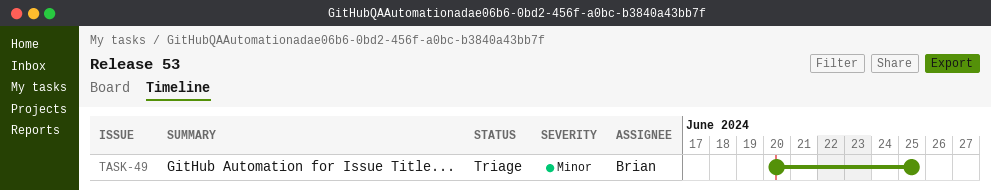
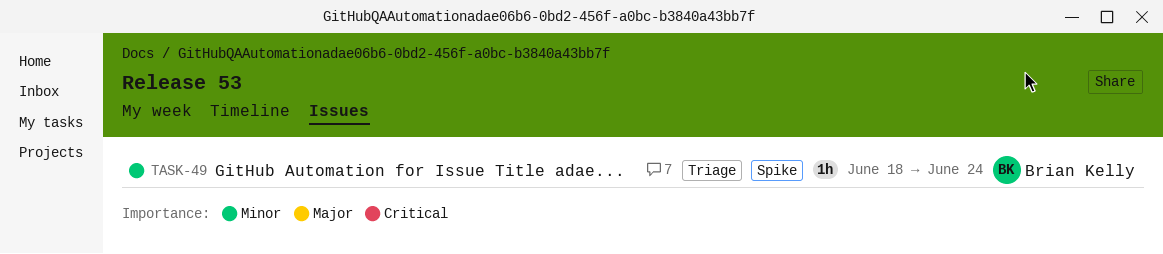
TASK-49, start: Jun 20 -> Jun 18
TASK-49, due: Jun 25 -> Jun 24

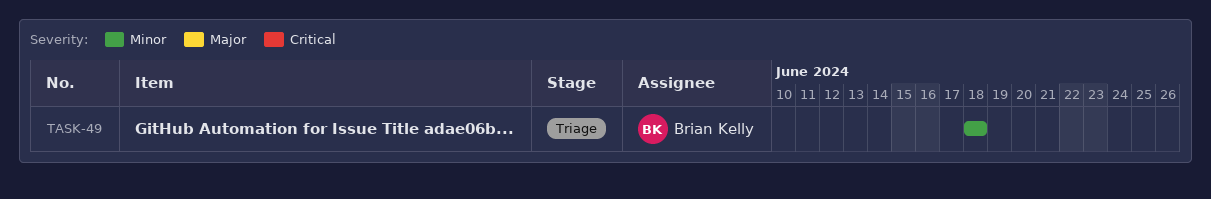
TASK-49, due: Jun 24 -> Jun 18

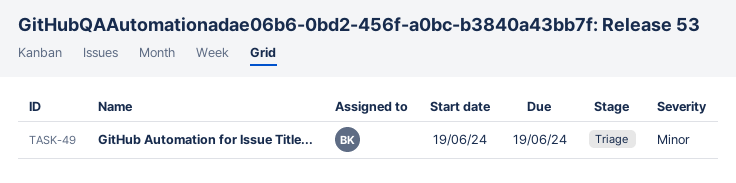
TASK-49, start: Jun 18 -> Jun 19
TASK-49, due: Jun 18 -> Jun 19

